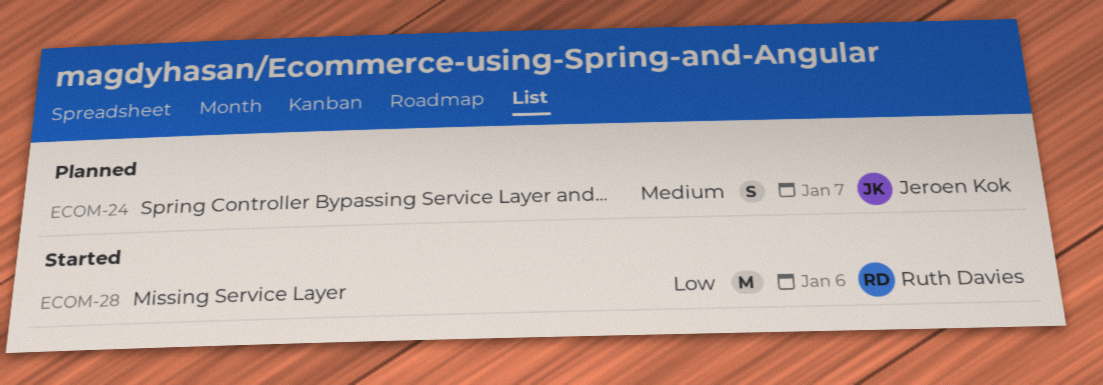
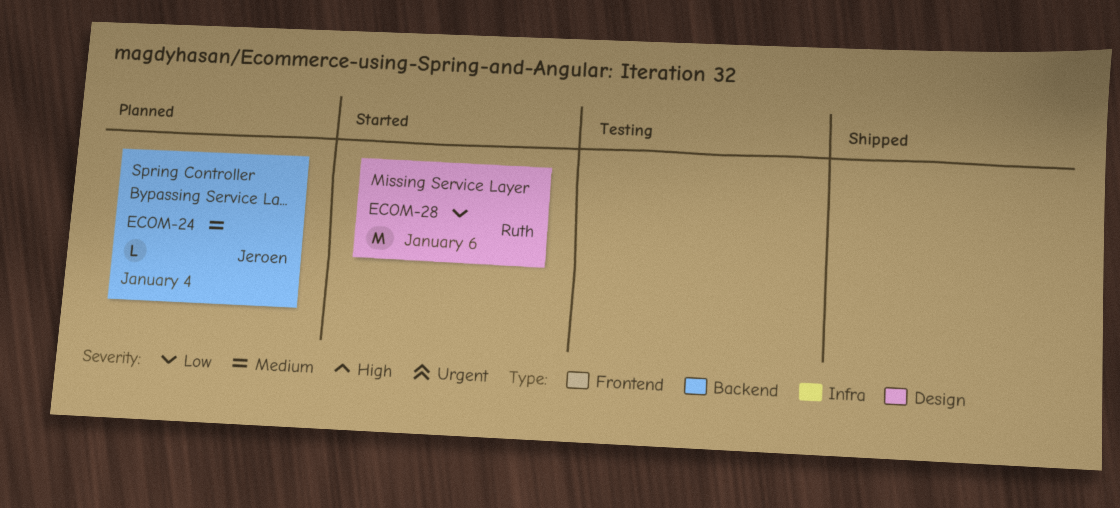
ECOM-24, estimate: S -> L
ECOM-24, due: Jan 7 -> Jan 4

